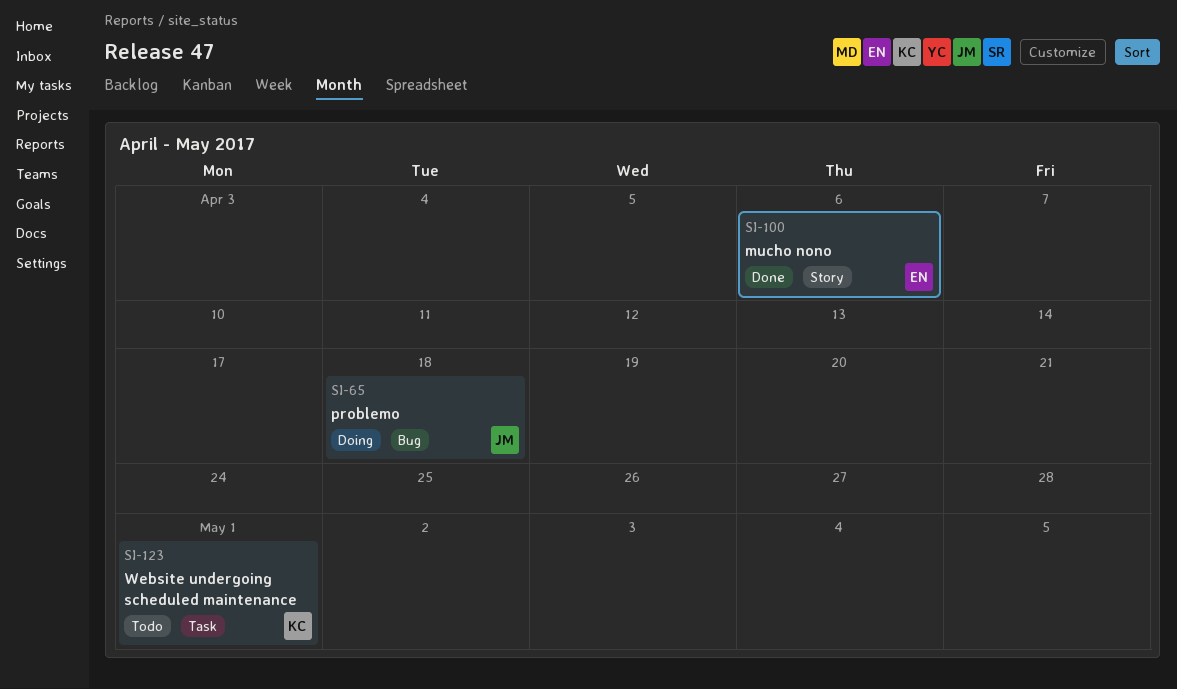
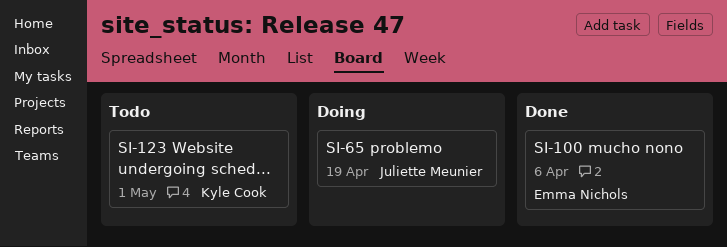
SI-65, due: Apr 18 -> Apr 19

